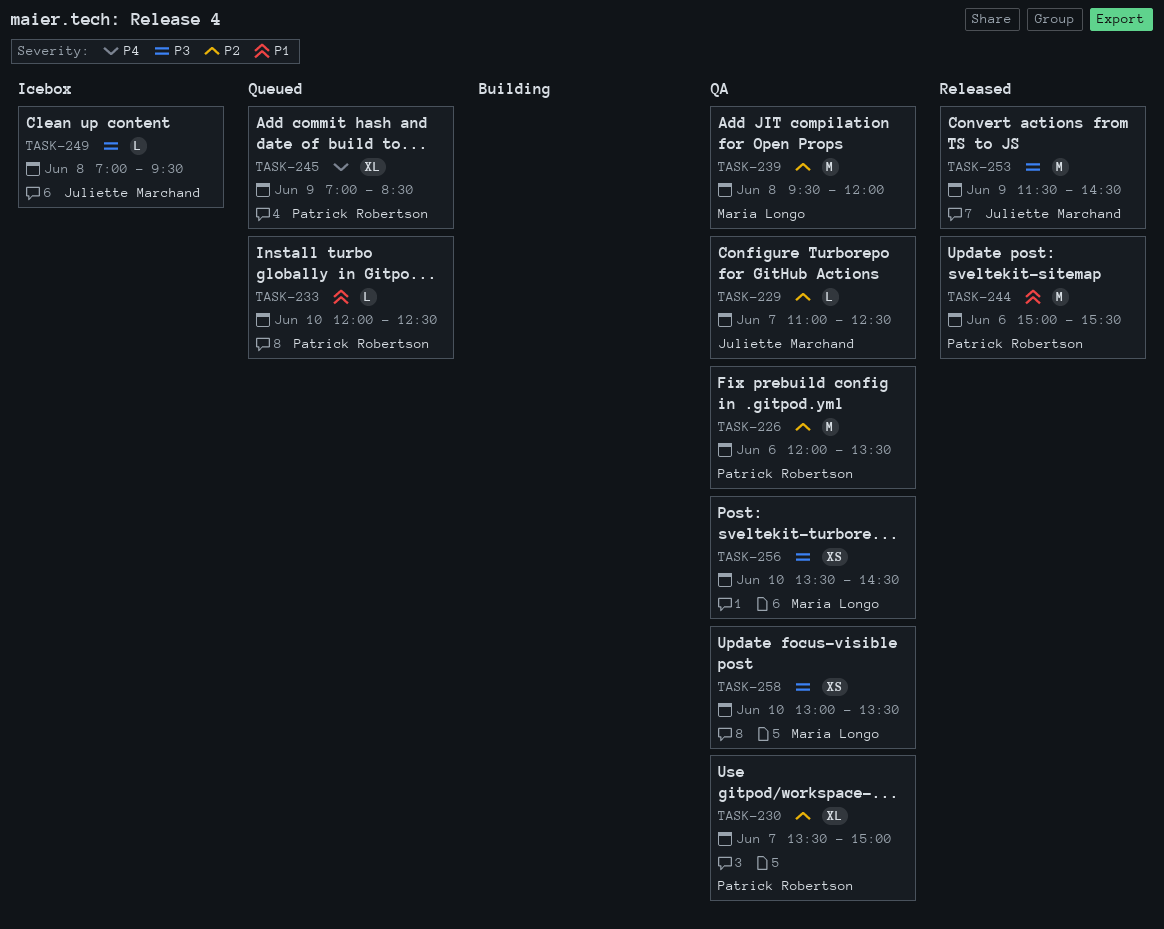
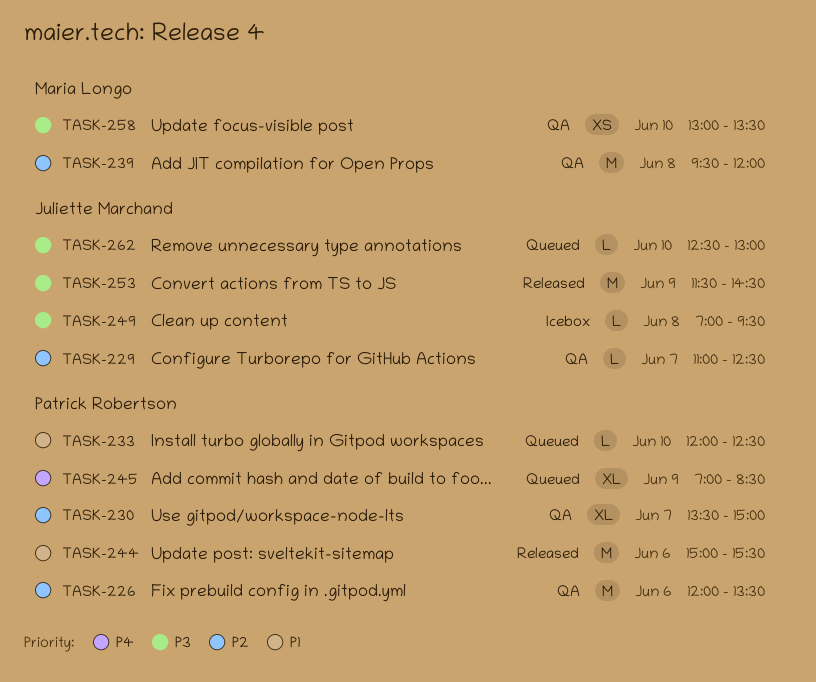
TASK-256: present -> none
TASK-262: none -> present

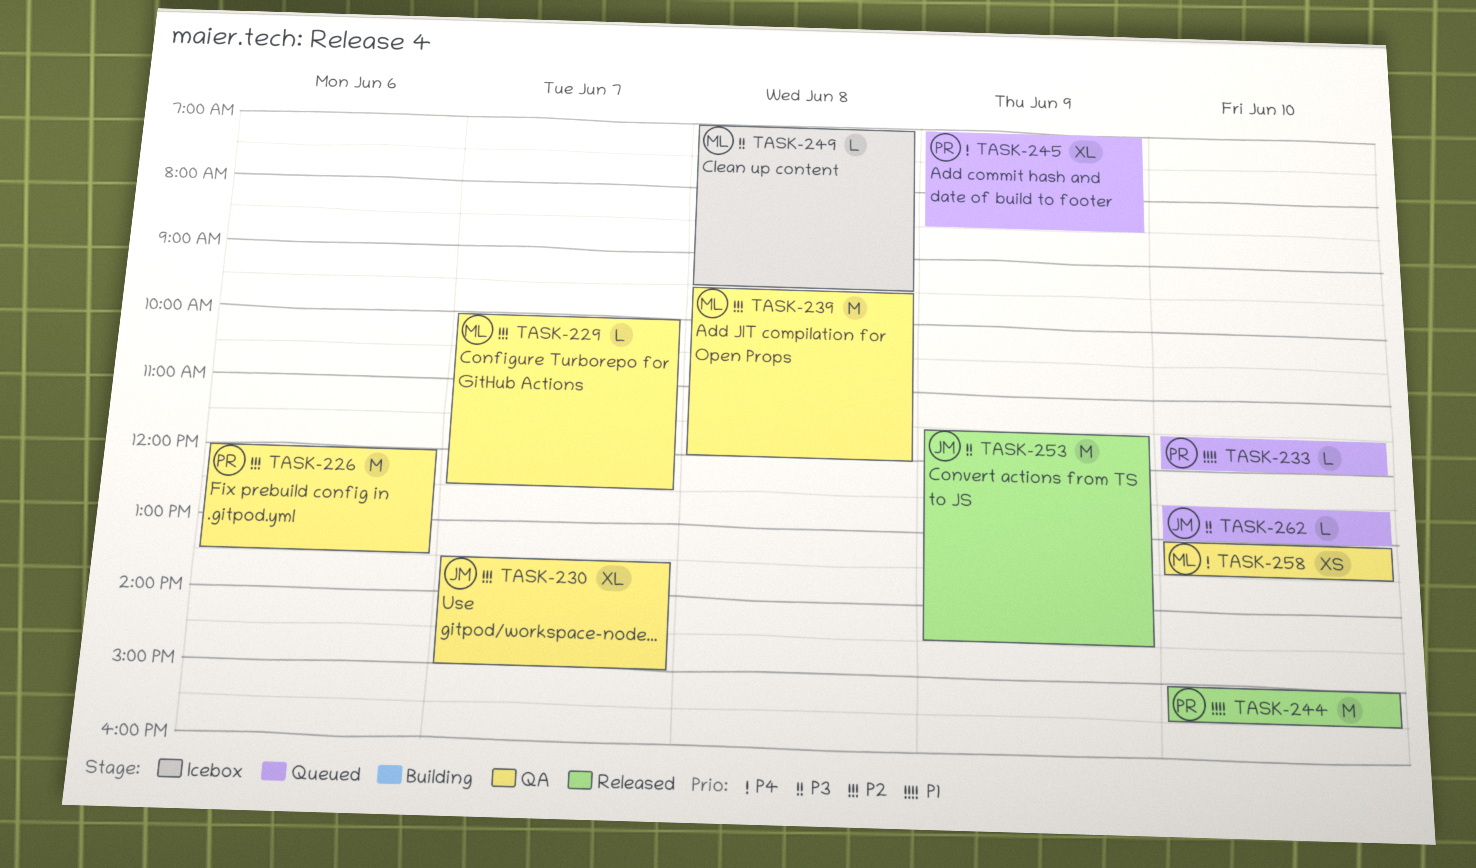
TASK-229, owner: Juliette Marchand -> Maria Longo
TASK-229, begins: 11:00 -> 10:00
TASK-230, owner: Patrick Robertson -> Juliette Marchand
TASK-233, begins: 12:00 -> 11:30
TASK-233, ends: 12:30 -> 12:00
TASK-244, day: Jun 6 -> Jun 10
TASK-249, owner: Juliette Marchand -> Maria Longo
TASK-258, priority: P3 -> P4

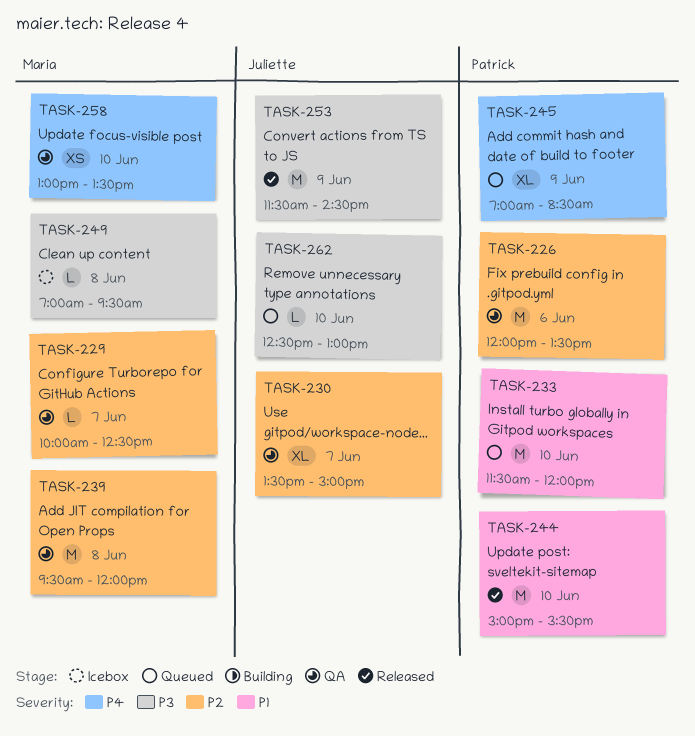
TASK-233, estimate: L -> M

